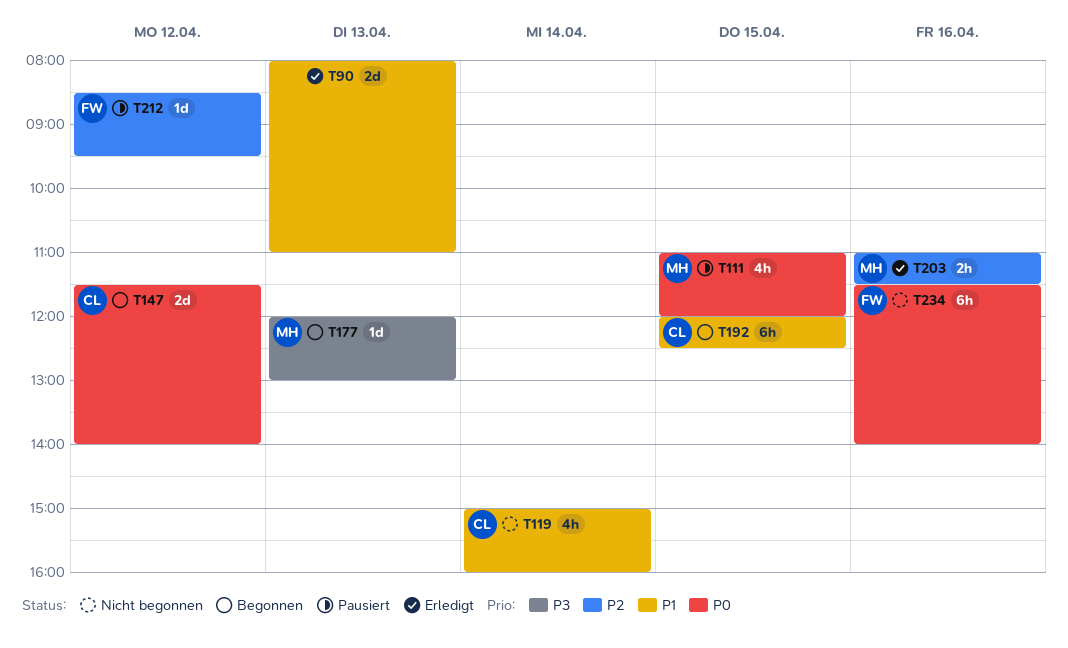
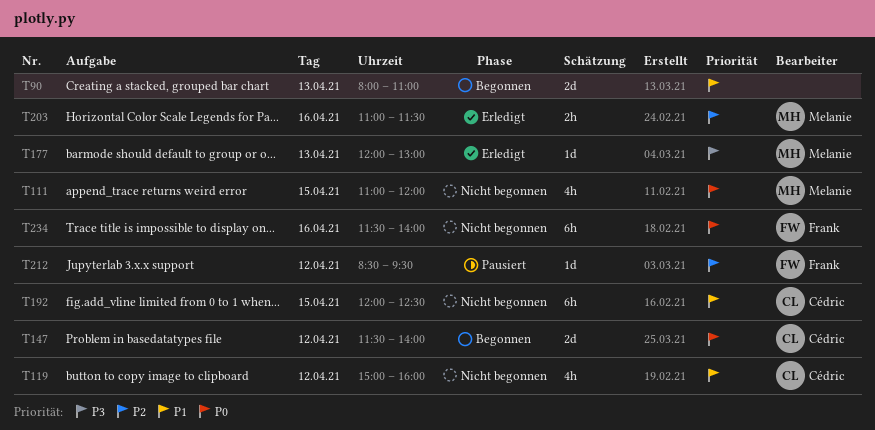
T90, status: Erledigt -> Begonnen
T111, status: Pausiert -> Nicht begonnen
T119, day: Apr 14 -> Apr 12
T177, status: Begonnen -> Erledigt
T192, status: Begonnen -> Nicht begonnen

